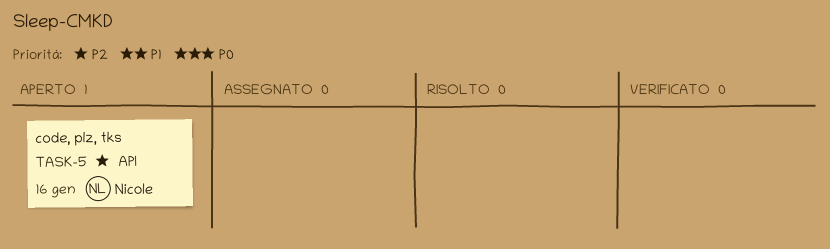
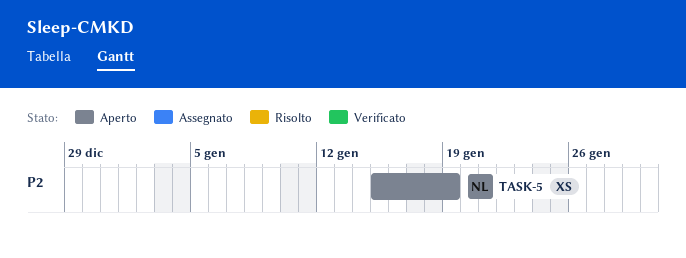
TASK-5, due: Jan 16 -> Jan 19

